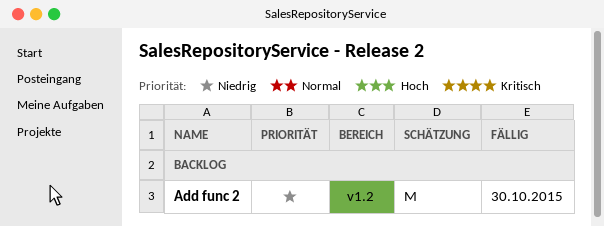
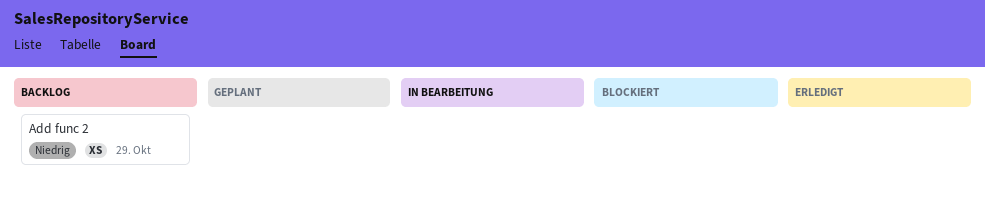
Add func 2, estimate: M -> XS
Add func 2, due: Oct 30 -> Oct 29

